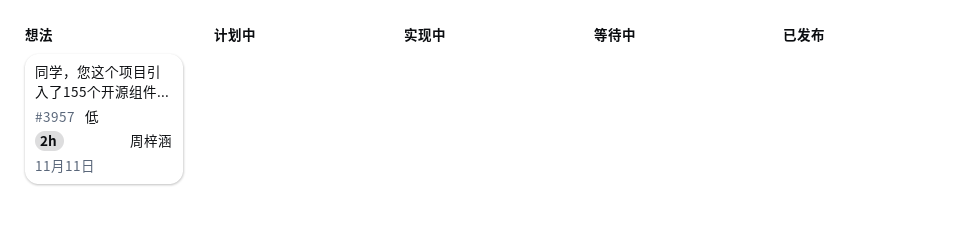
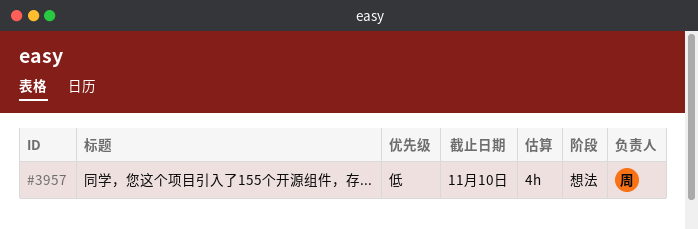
#3957, estimate: 2h -> 4h
#3957, due: Nov 11 -> Nov 10

